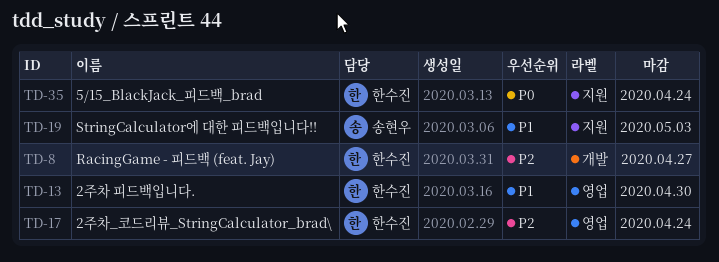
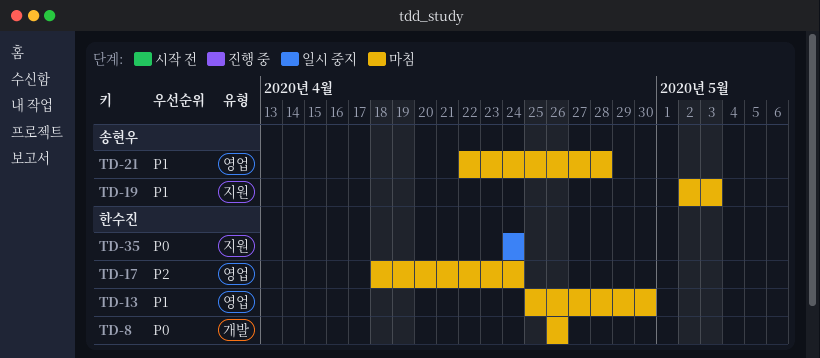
TD-8, priority: P2 -> P0
TD-8, due: Apr 27 -> Apr 26
TD-21: none -> present

